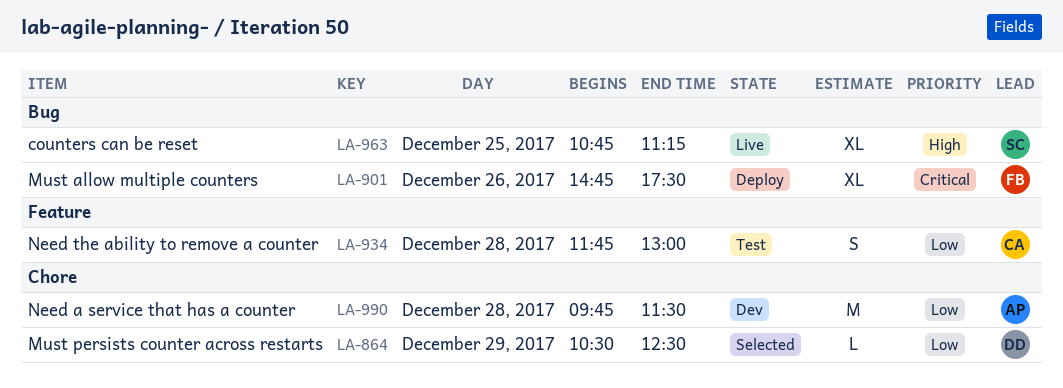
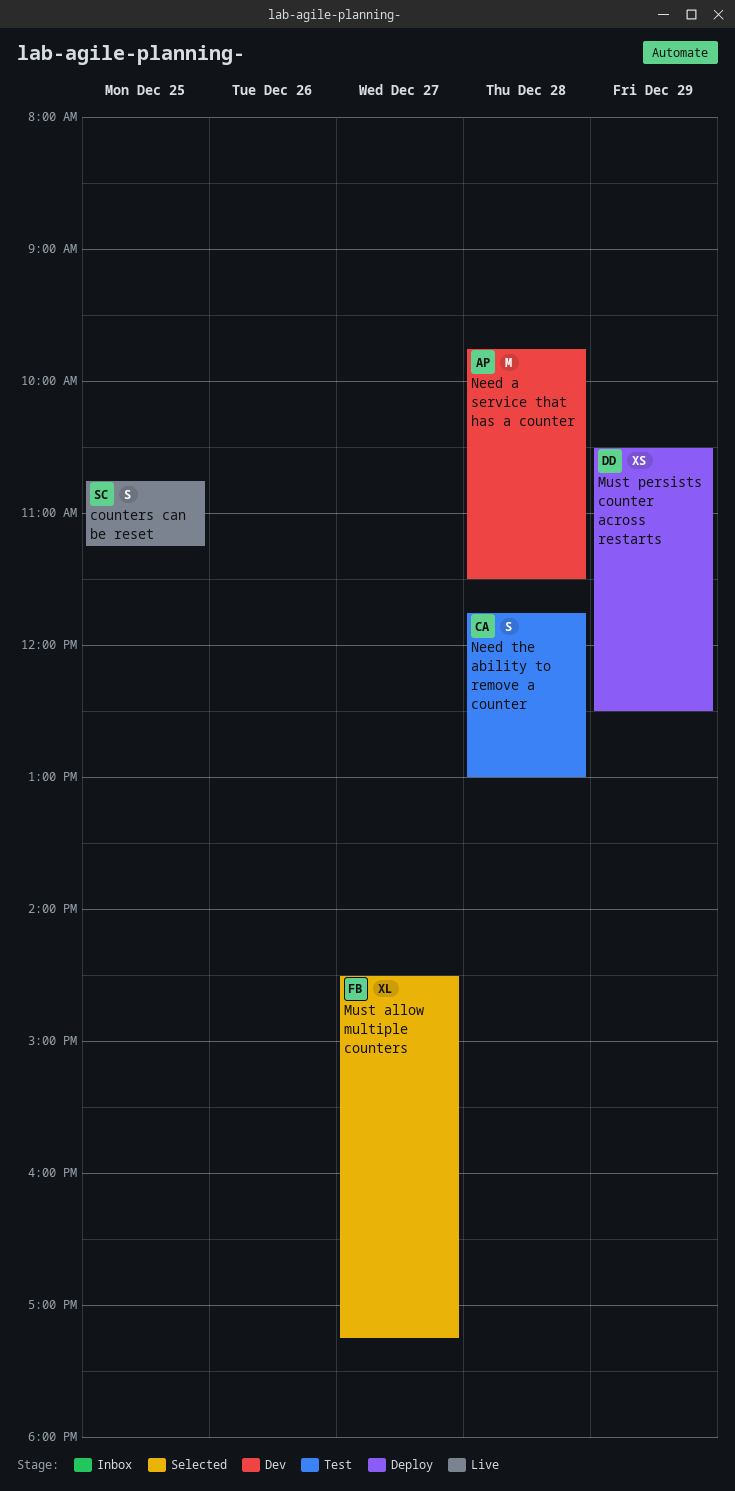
counters can be reset, estimate: XL -> S
Must allow multiple counters, status: Deploy -> Selected
Must allow multiple counters, day: Dec 26 -> Dec 27
Must allow multiple counters, begins: 14:45 -> 14:30
Must allow multiple counters, ends: 17:30 -> 17:15
Must persists counter across restarts, status: Selected -> Deploy
Must persists counter across restarts, estimate: L -> XS

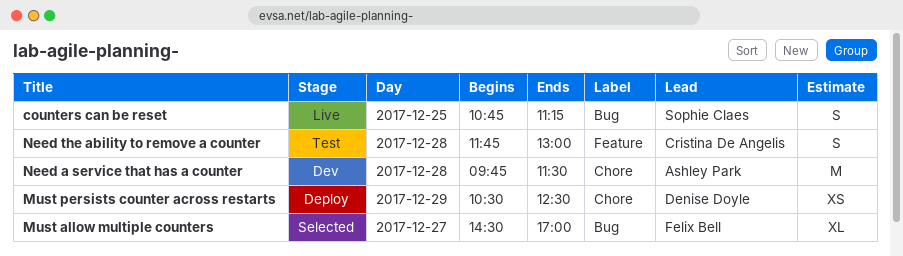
Must allow multiple counters, ends: 17:15 -> 17:00

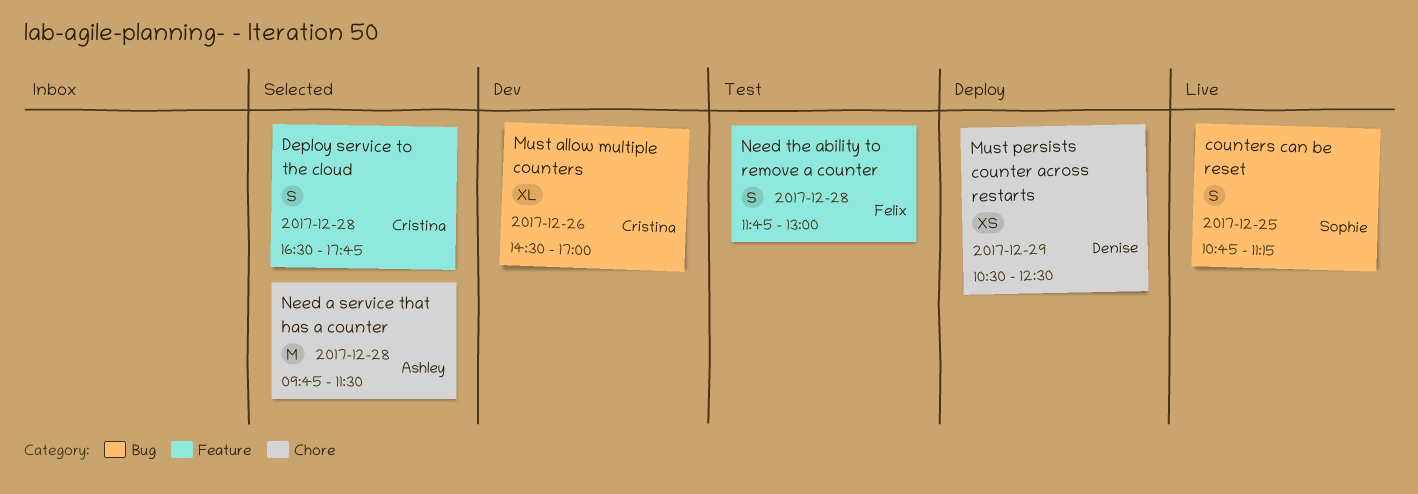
Deploy service to the cloud: none -> present
Must allow multiple counters, status: Selected -> Dev
Must allow multiple counters, owner: Felix Bell -> Cristina De Angelis
Must allow multiple counters, day: Dec 27 -> Dec 26
Need a service that has a counter, status: Dev -> Selected
Need the ability to remove a counter, owner: Cristina De Angelis -> Felix Bell

